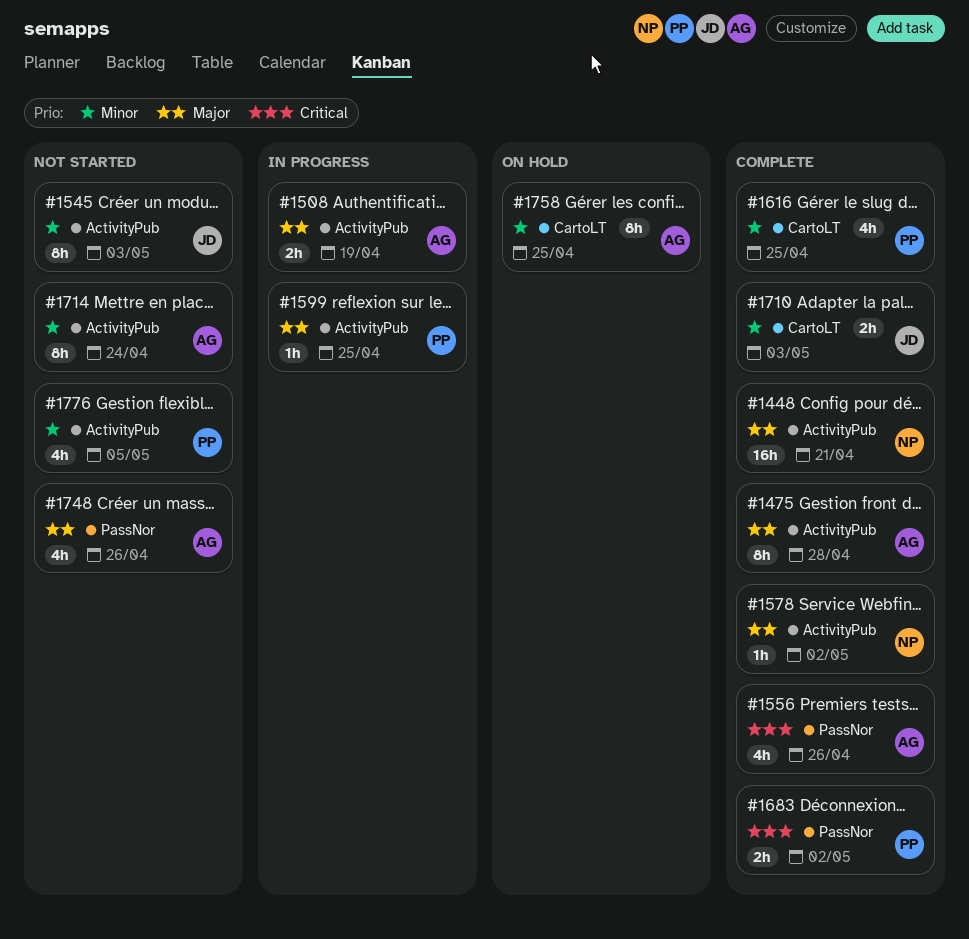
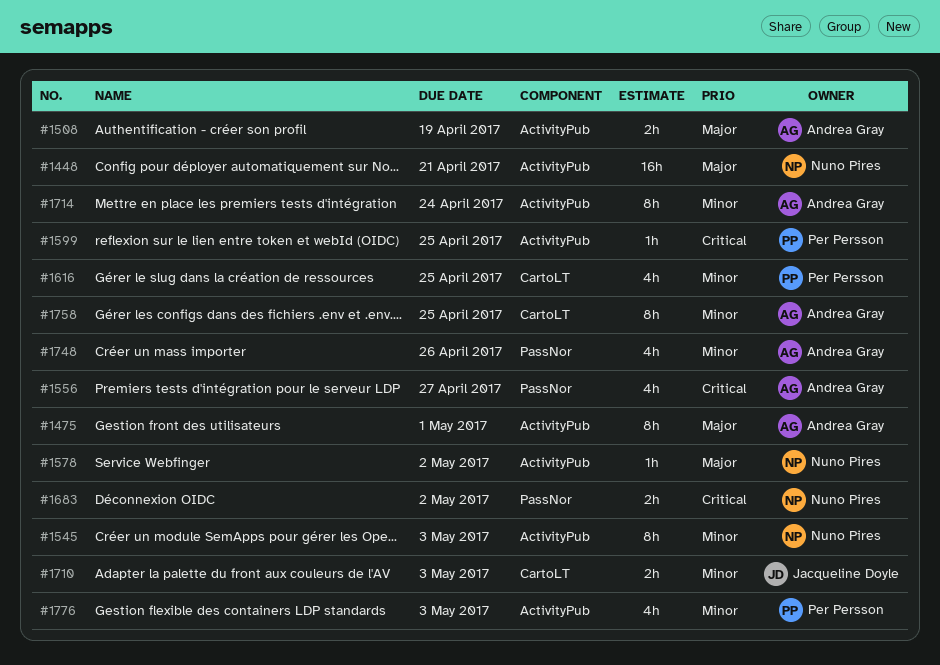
#1475, due: Apr 28 -> May 1
#1545, owner: Jacqueline Doyle -> Nuno Pires
#1556, due: Apr 26 -> Apr 27
#1599, priority: Major -> Critical
#1683, owner: Per Persson -> Nuno Pires
#1748, priority: Major -> Minor
#1776, due: May 5 -> May 3

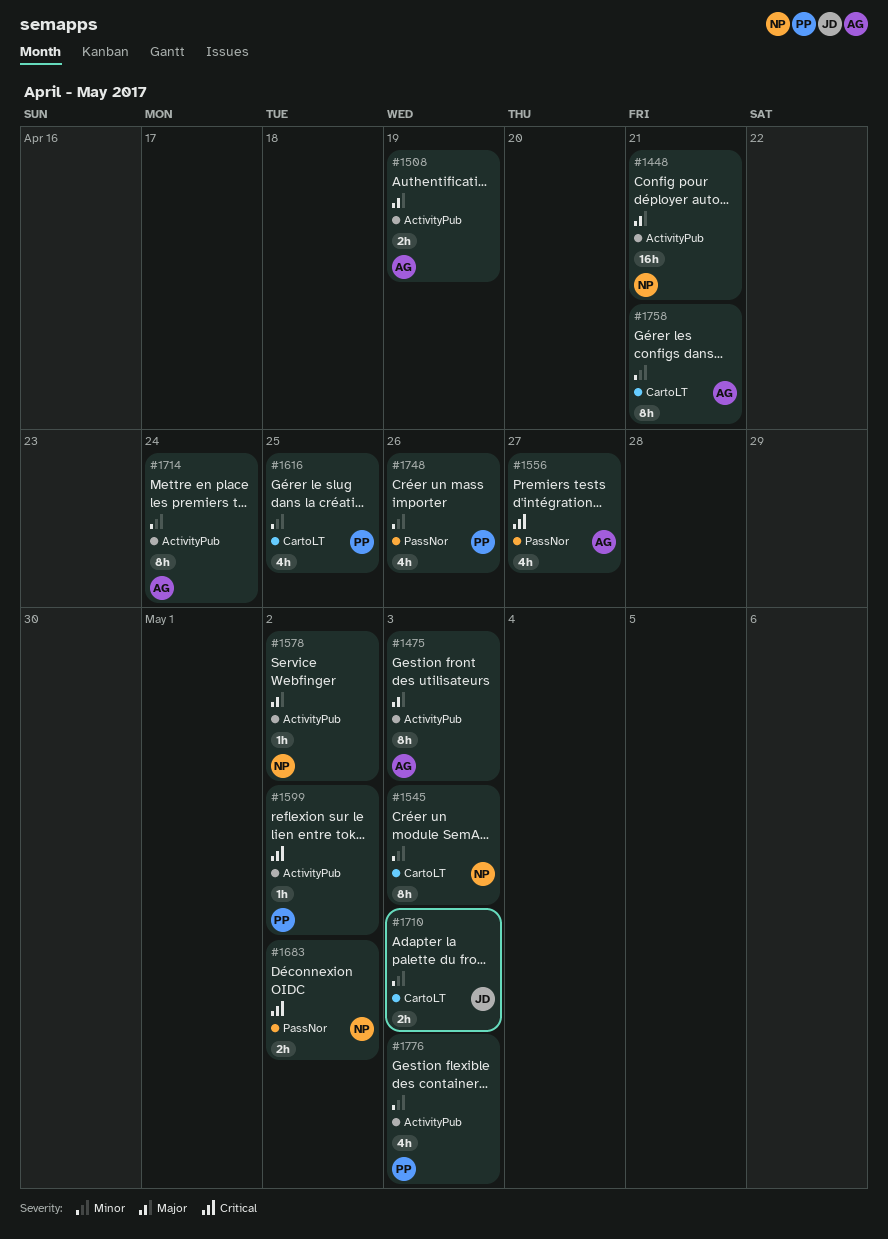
#1475, due: May 1 -> May 3
#1545, label: ActivityPub -> CartoLT
#1599, due: Apr 25 -> May 2
#1748, owner: Andrea Gray -> Per Persson
#1758, due: Apr 25 -> Apr 21

